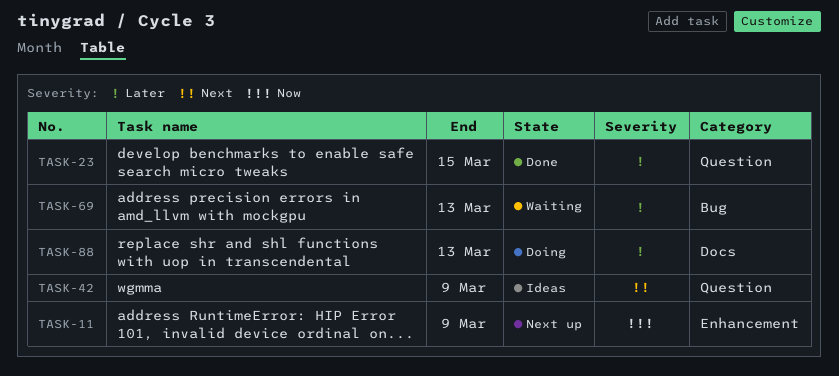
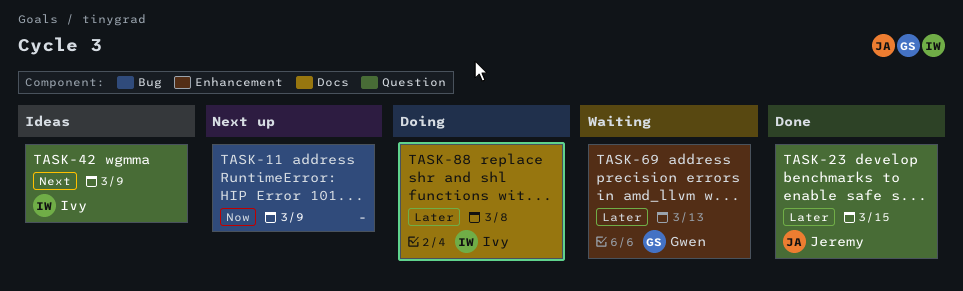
TASK-11, label: Enhancement -> Bug
TASK-69, label: Bug -> Enhancement
TASK-88, due: Mar 13 -> Mar 8

